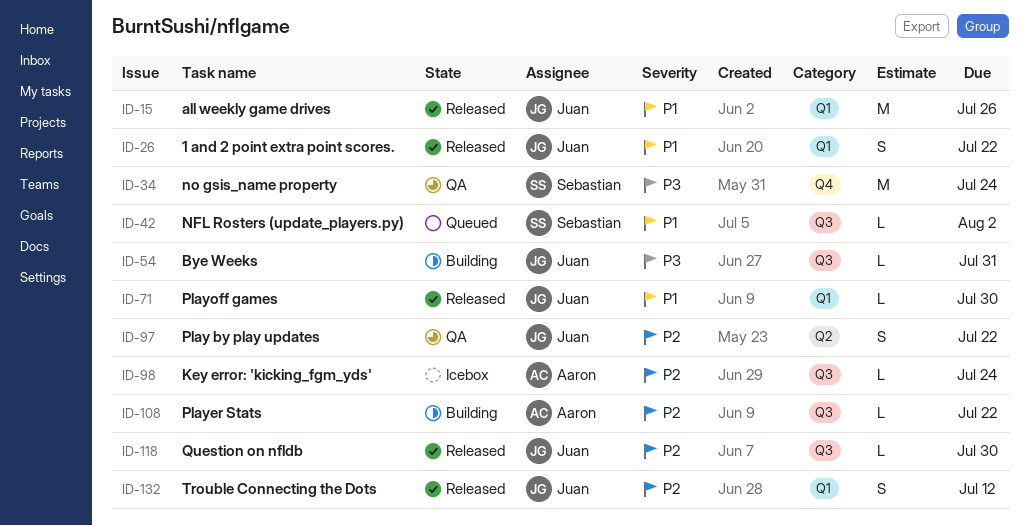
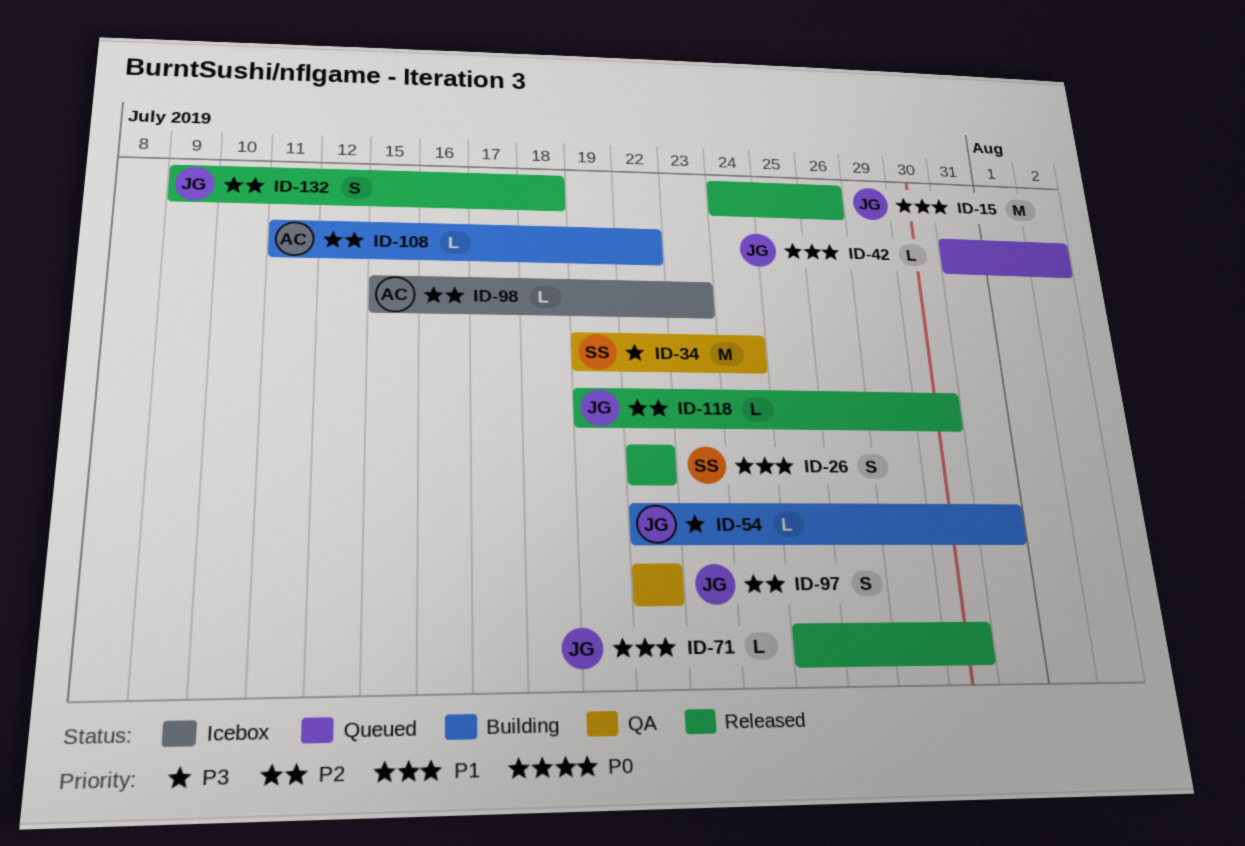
ID-26, owner: Juan -> Sebastian
ID-42, owner: Sebastian -> Juan
ID-98, due: Jul 24 -> Jul 23
ID-132, due: Jul 12 -> Jul 18

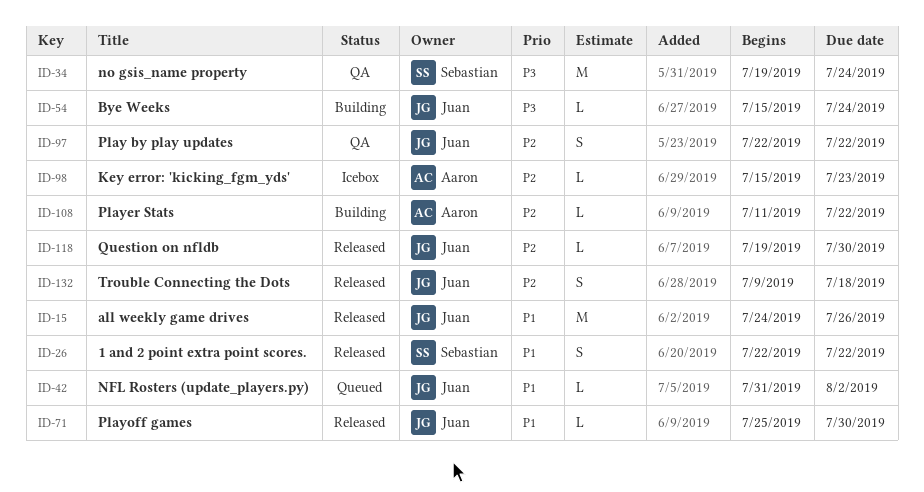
ID-54, start: Jul 22 -> Jul 15
ID-54, due: Jul 31 -> Jul 24

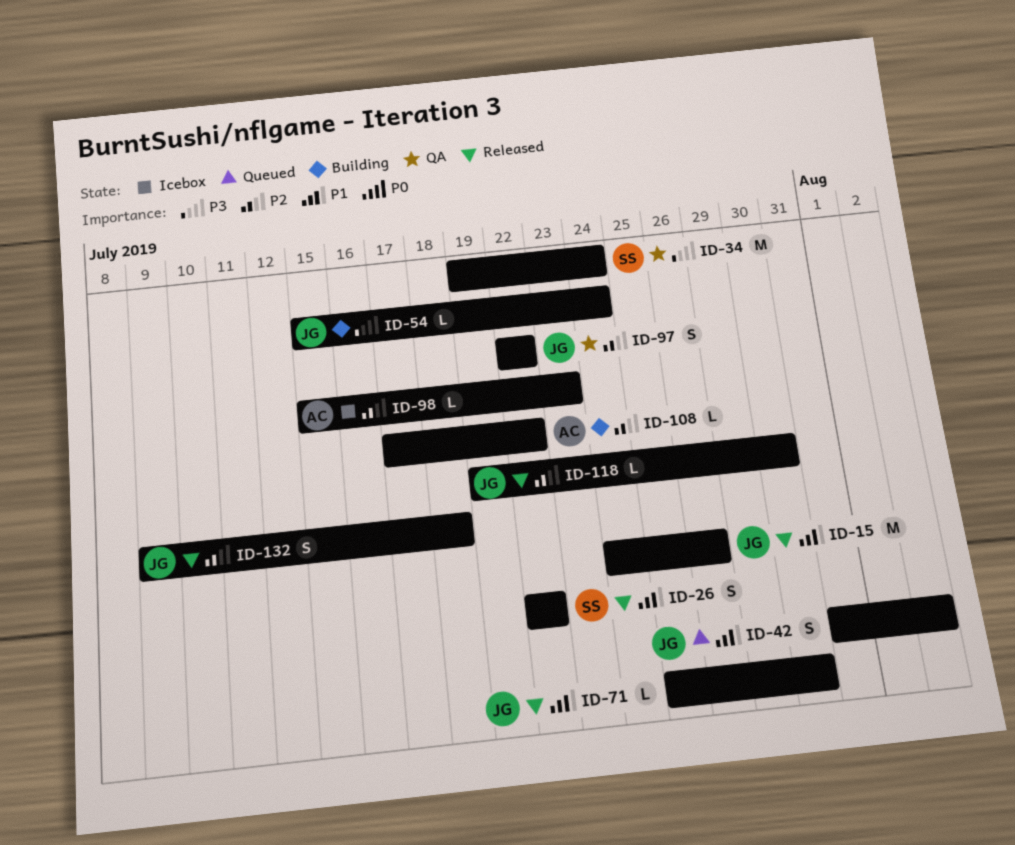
ID-42, estimate: L -> S
ID-108, start: Jul 11 -> Jul 17

